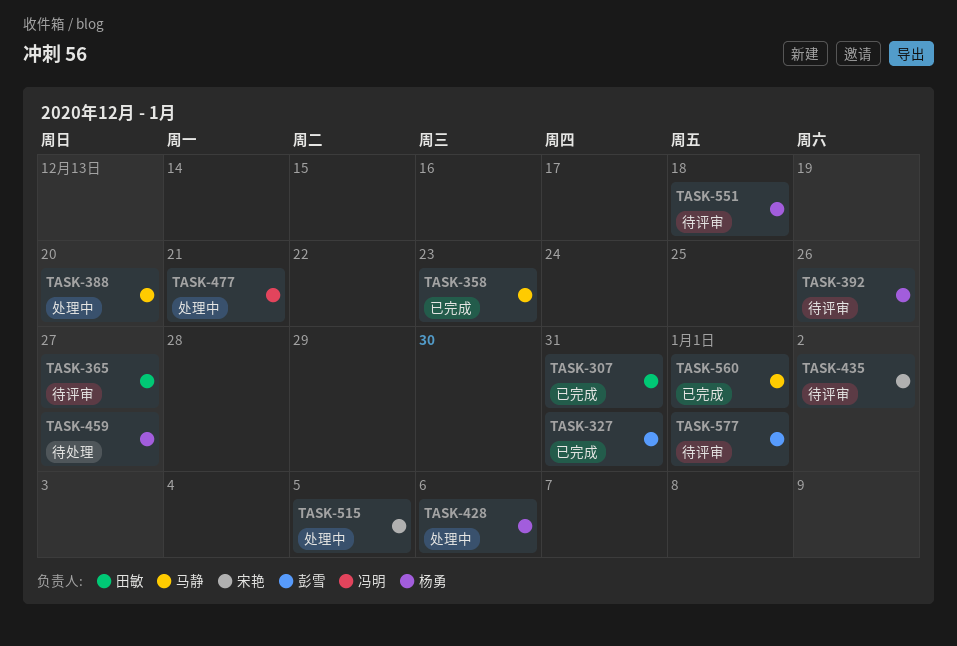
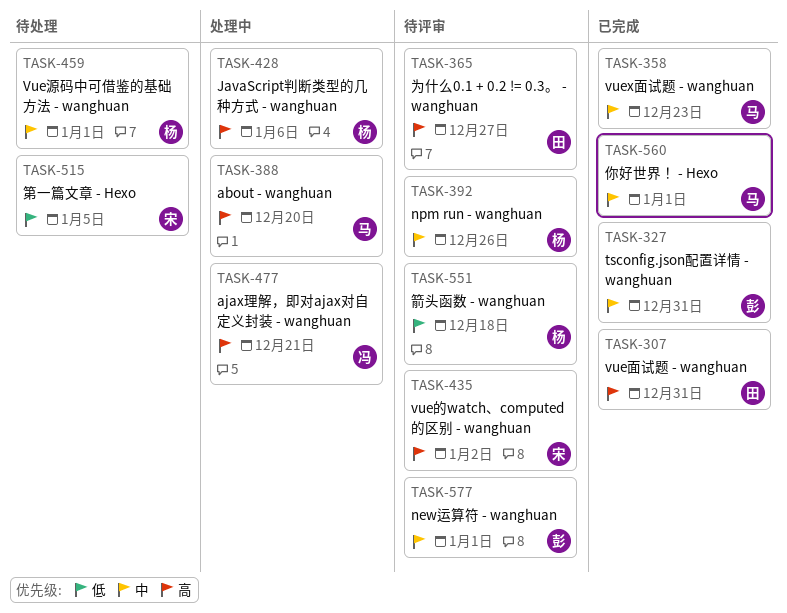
TASK-459, due: Dec 27 -> Jan 1
TASK-515, status: 处理中 -> 待处理

